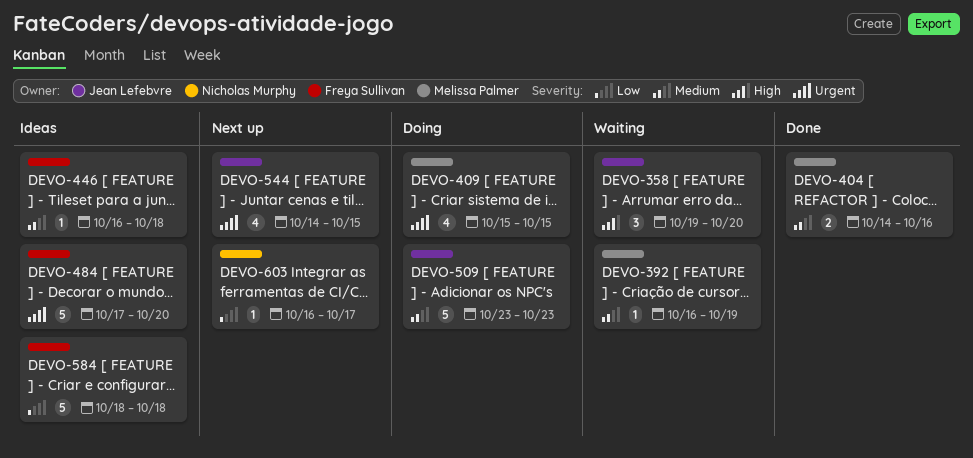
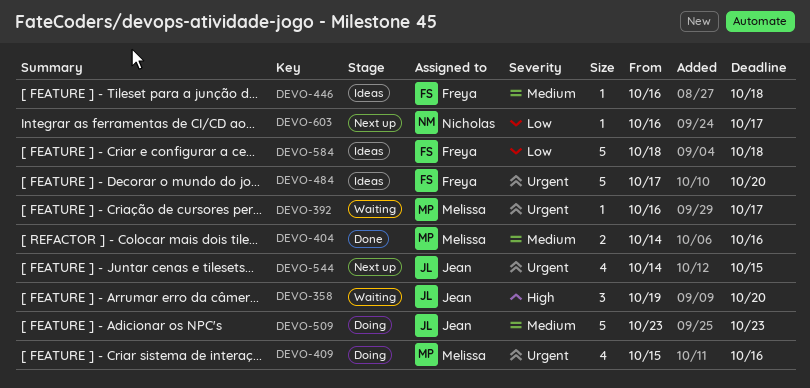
DEVO-392, priority: Medium -> Urgent
DEVO-392, due: Oct 19 -> Oct 17
DEVO-409, due: Oct 15 -> Oct 16

